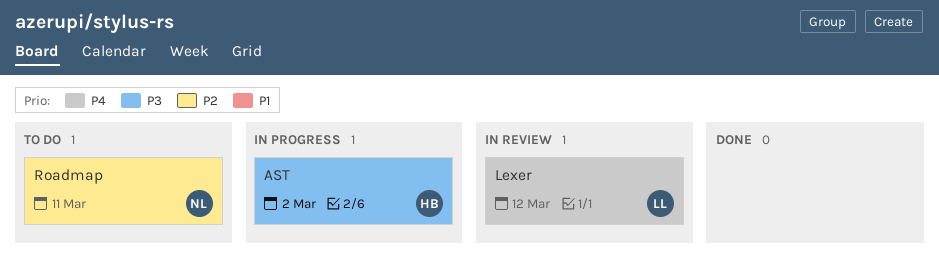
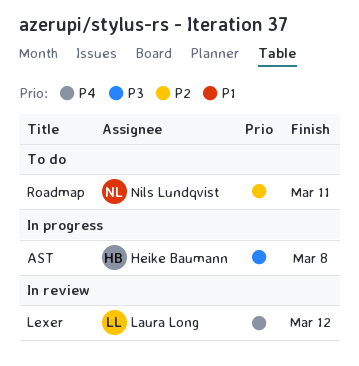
AST, due: Mar 2 -> Mar 8

